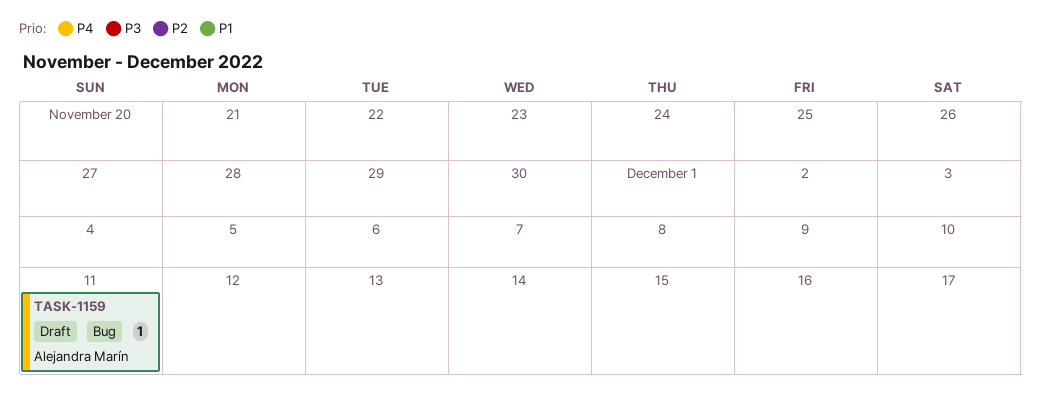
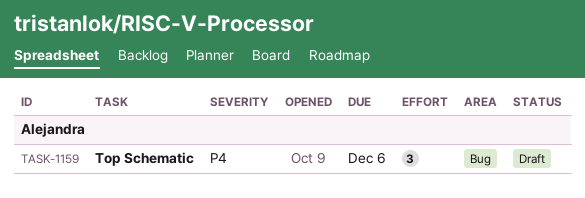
TASK-1159, estimate: 1 -> 3
TASK-1159, due: Dec 11 -> Dec 6

